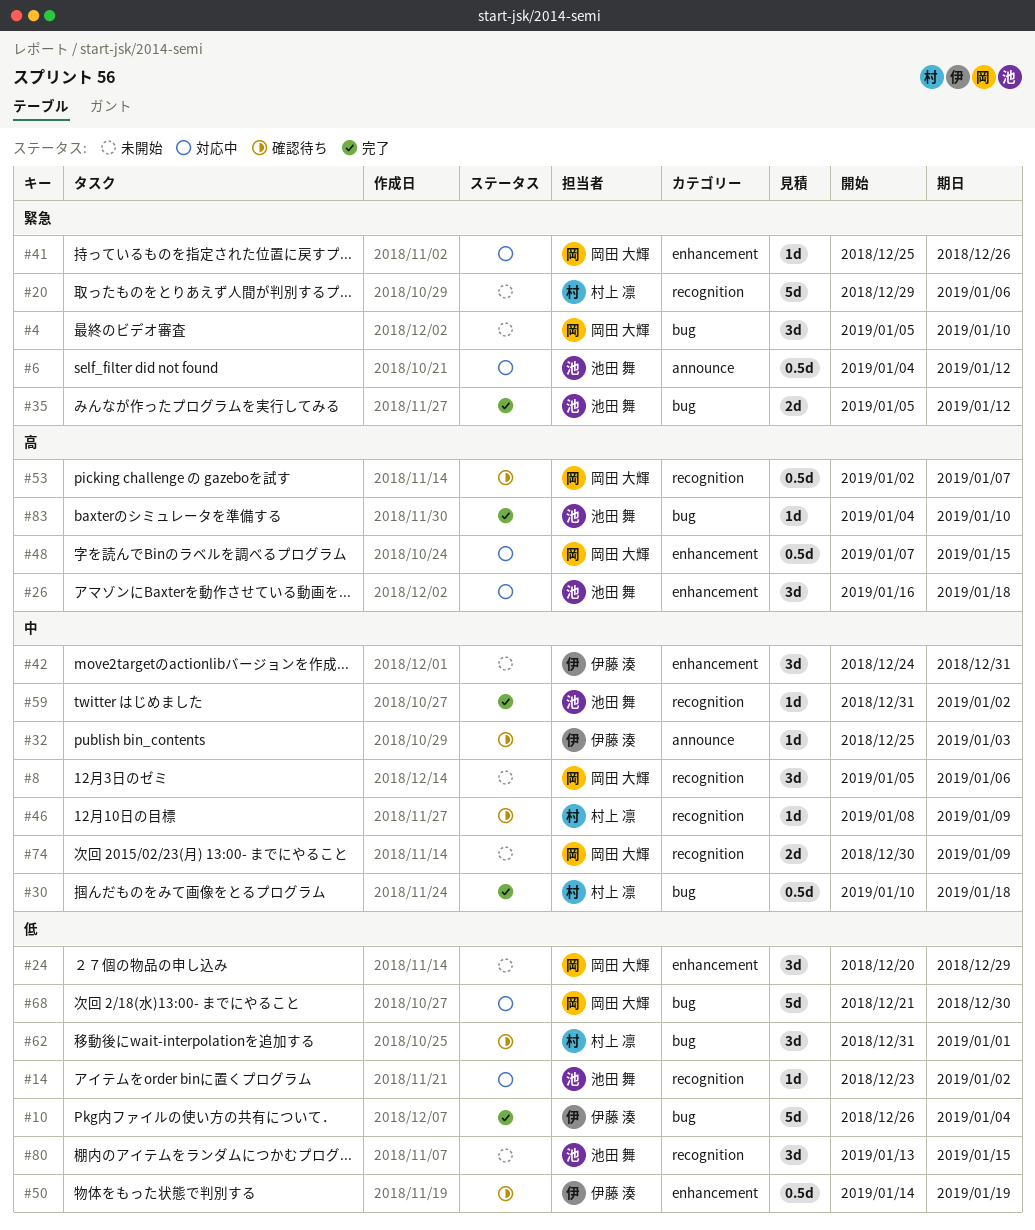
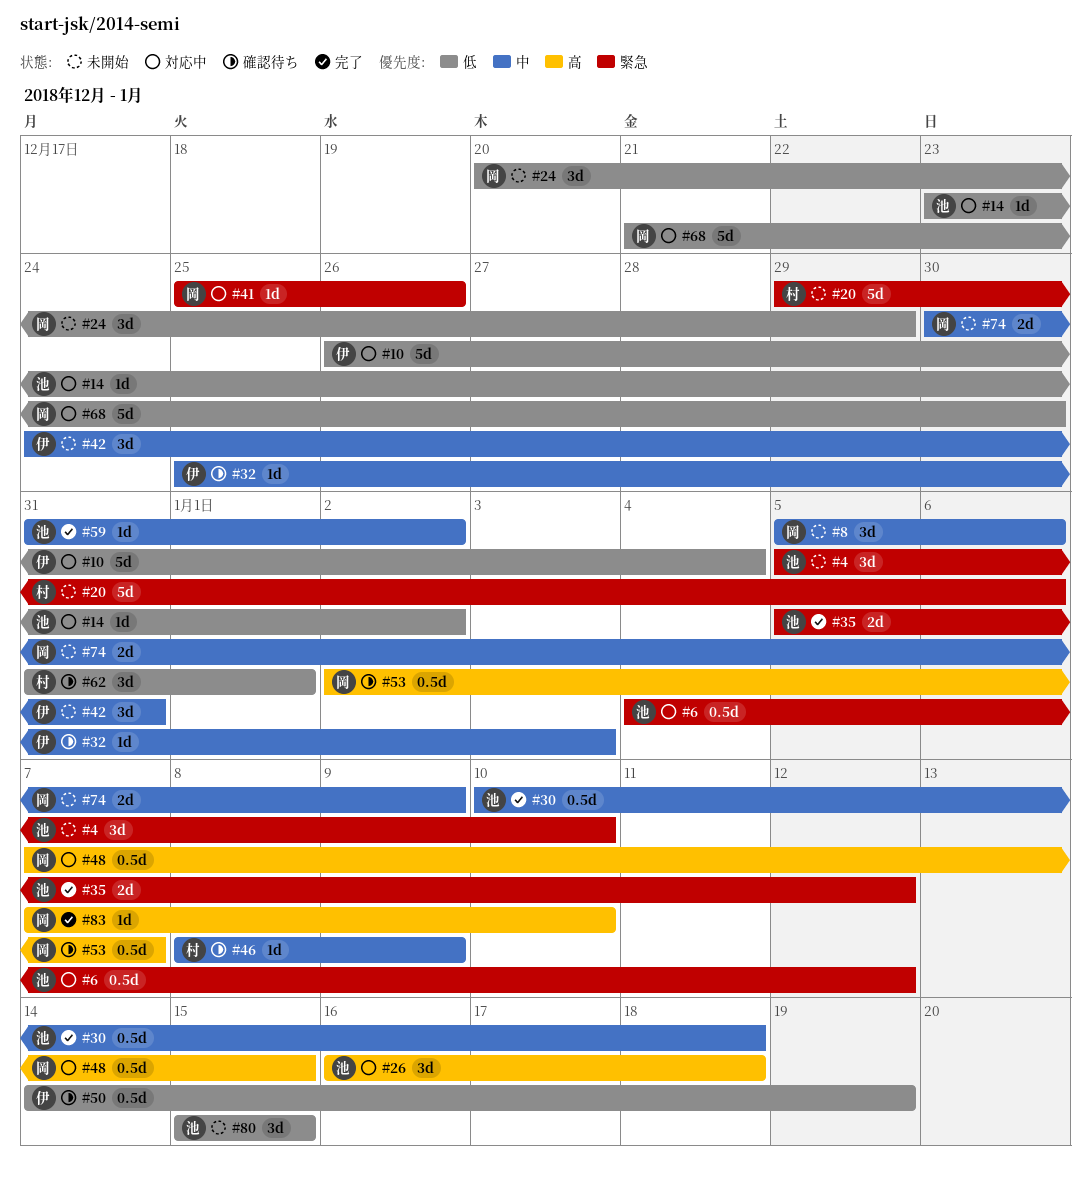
#4, owner: 岡田 大輝 -> 池田 舞
#10, status: 完了 -> 対応中
#30, owner: 村上 凛 -> 池田 舞
#80, start: Jan 13 -> Jan 15
#83, owner: 池田 舞 -> 岡田 大輝
#83, start: Jan 4 -> Jan 7

